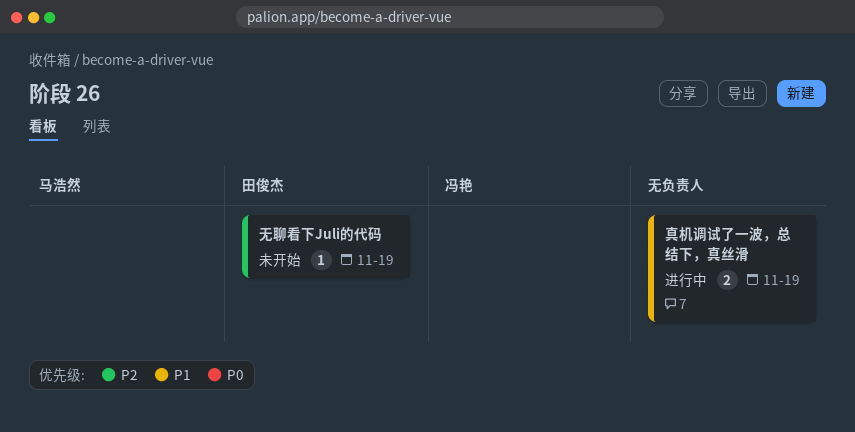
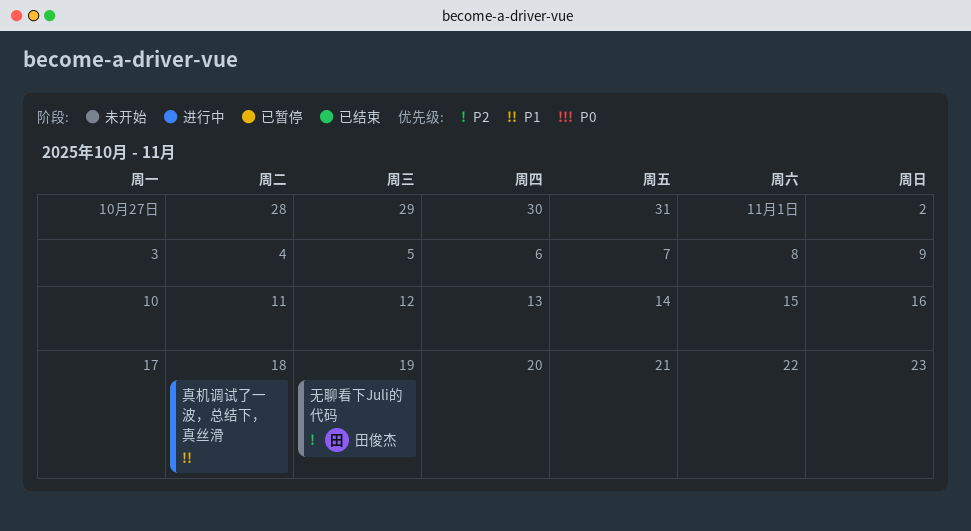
真机调试了一波，总结下，真丝滑, due: Nov 19 -> Nov 18

